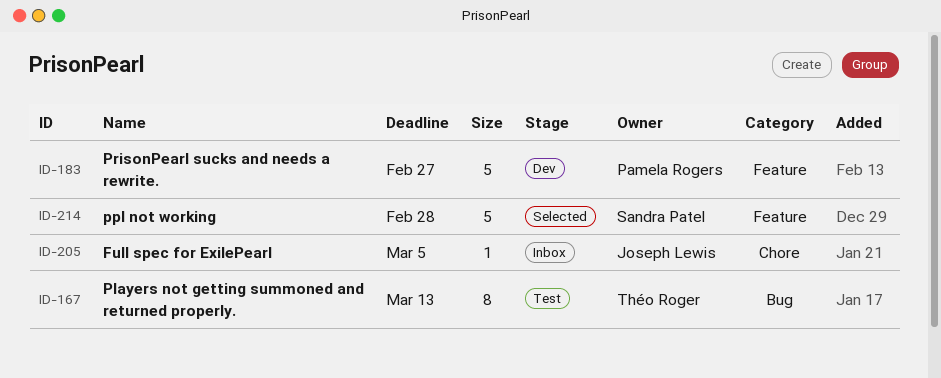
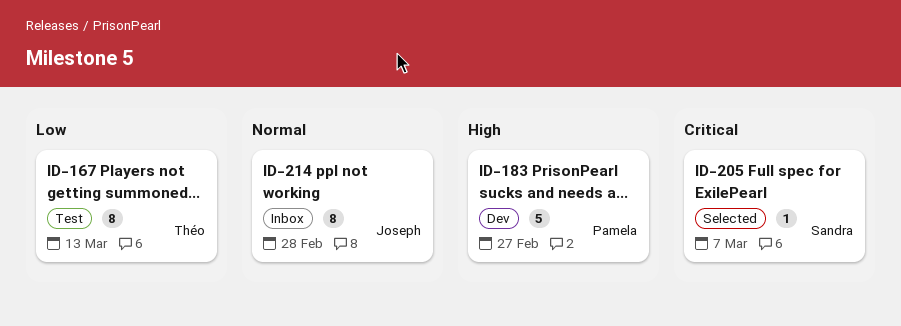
ID-205, status: Inbox -> Selected
ID-205, owner: Joseph Lewis -> Sandra Patel
ID-205, due: Mar 5 -> Mar 7
ID-214, status: Selected -> Inbox
ID-214, owner: Sandra Patel -> Joseph Lewis
ID-214, estimate: 5 -> 8

